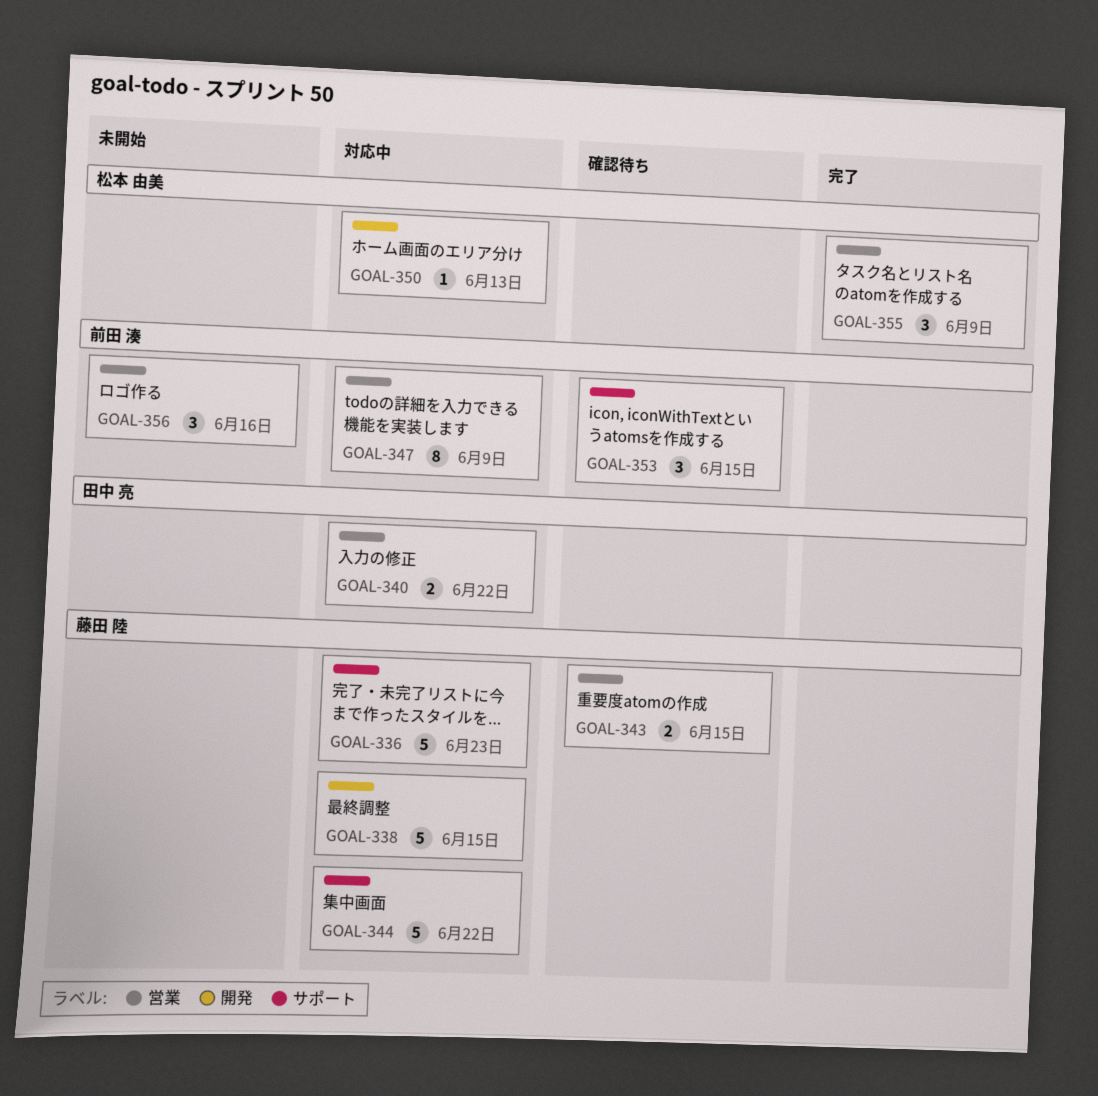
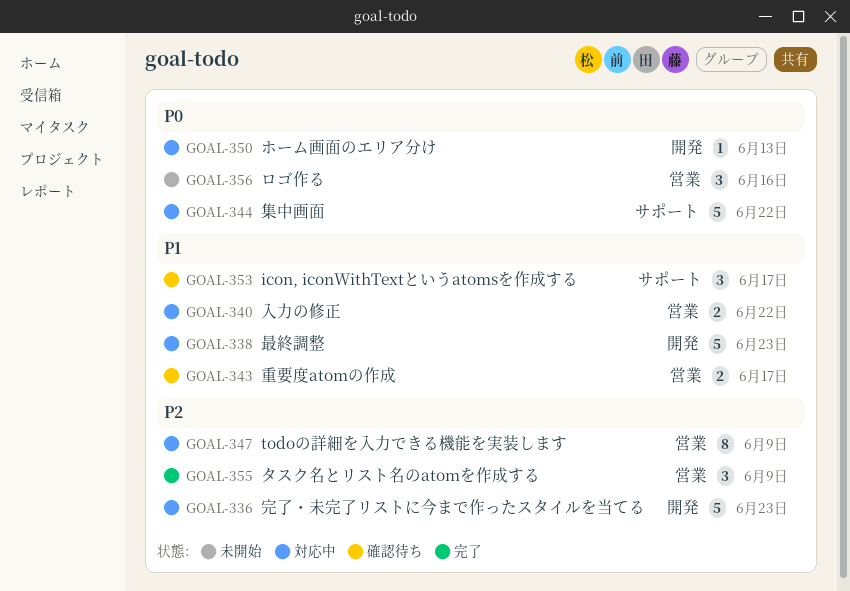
GOAL-336, label: サポート -> 開発
GOAL-338, due: Jun 15 -> Jun 23
GOAL-343, due: Jun 15 -> Jun 17
GOAL-353, due: Jun 15 -> Jun 17

